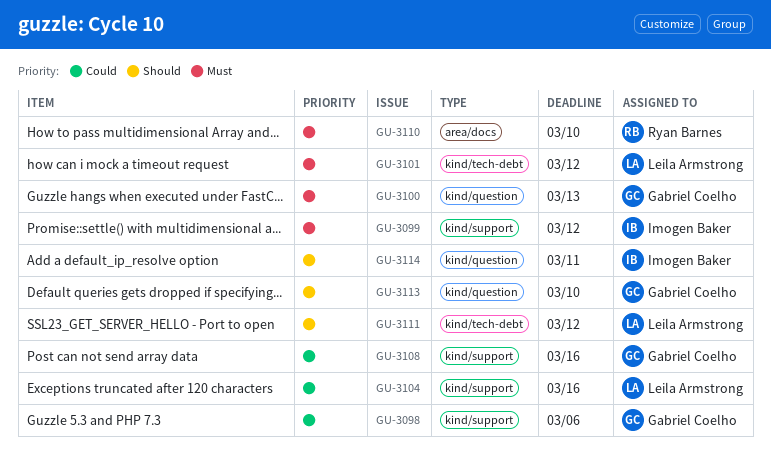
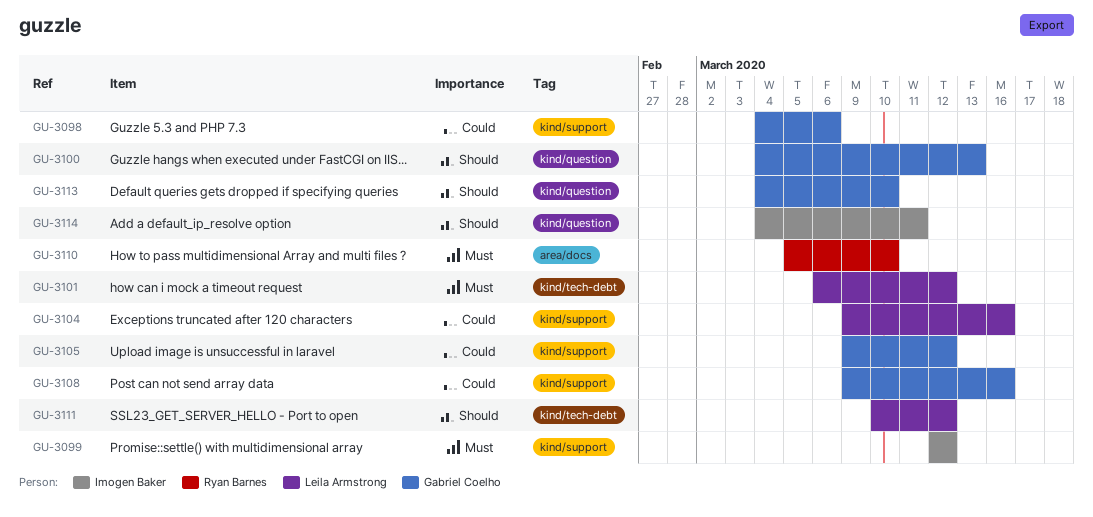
GU-3100, priority: Must -> Should
GU-3105: none -> present

